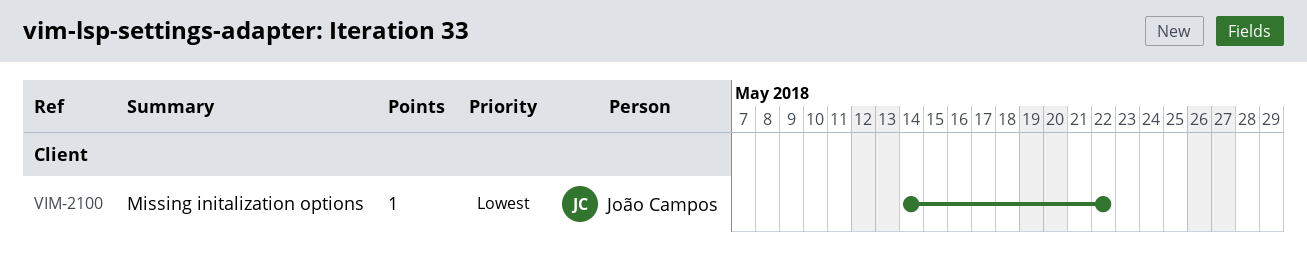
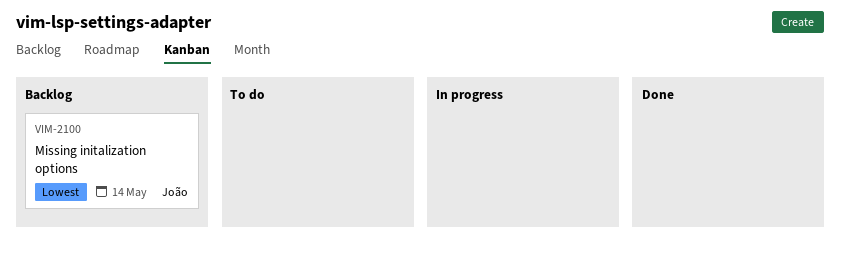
VIM-2100, due: May 22 -> May 14

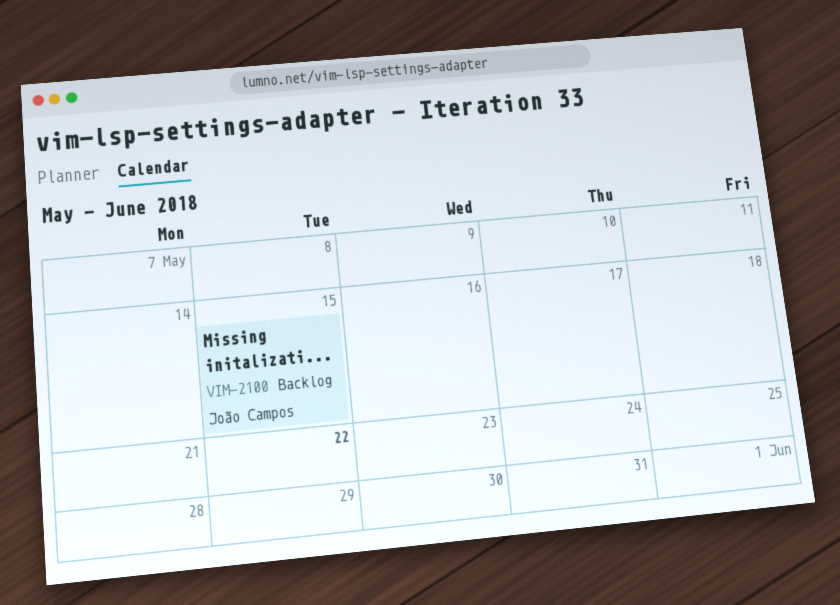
VIM-2100, due: May 14 -> May 15

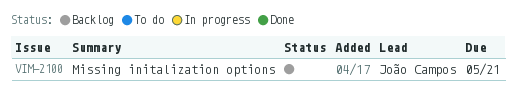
VIM-2100, due: May 15 -> May 21

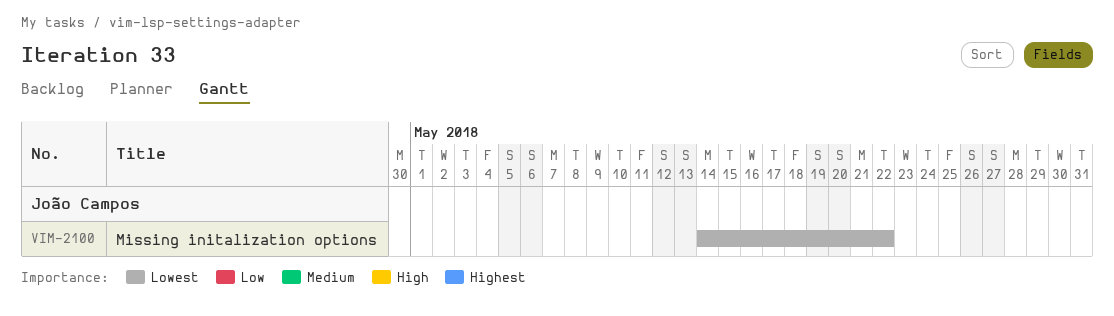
VIM-2100, due: May 21 -> May 22

